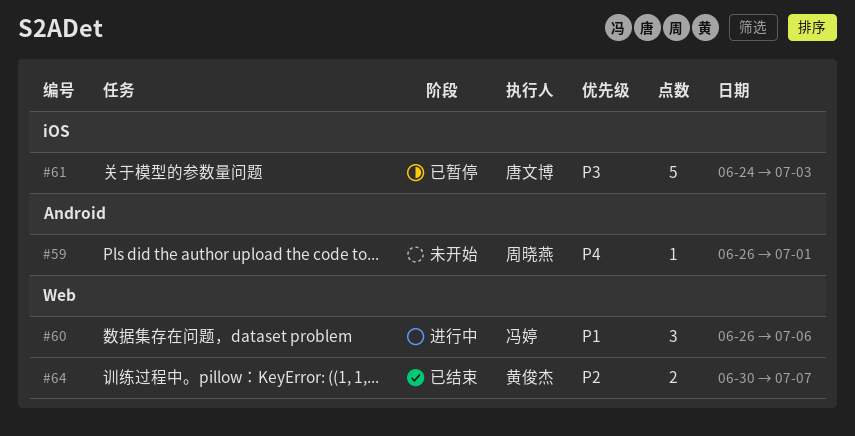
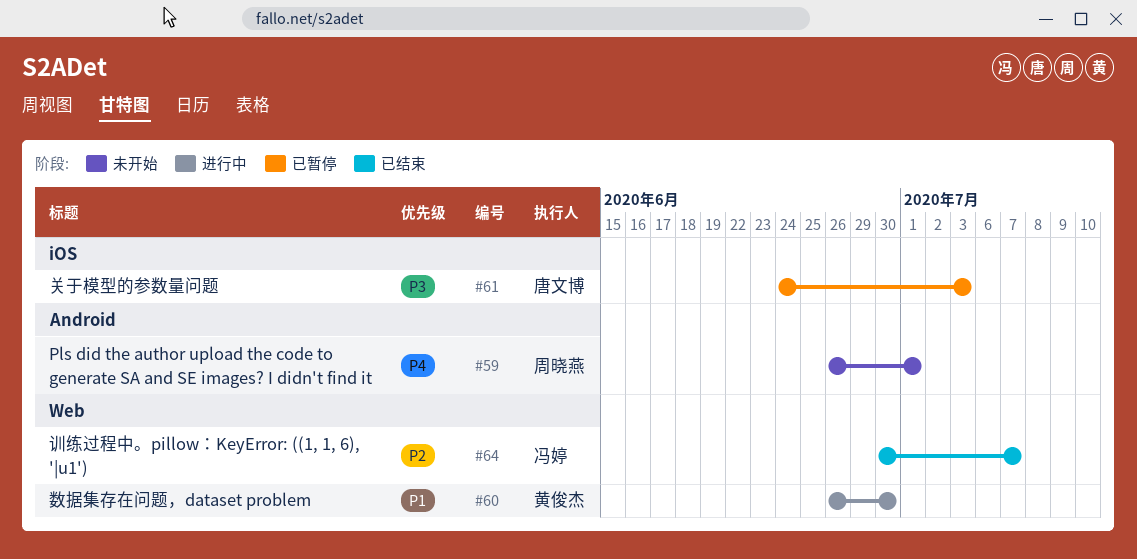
#60, owner: 冯婷 -> 黄俊杰
#60, due: Jul 6 -> Jun 30
#64, owner: 黄俊杰 -> 冯婷

